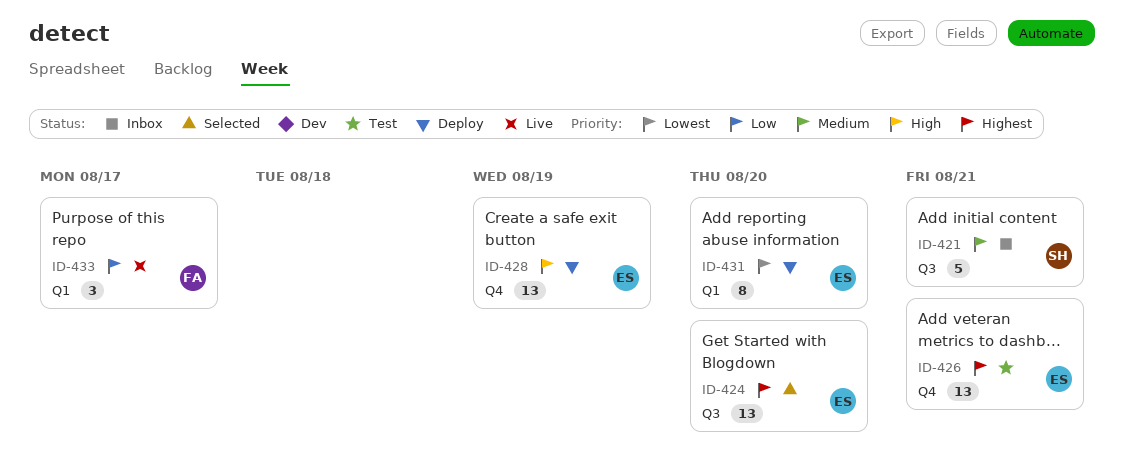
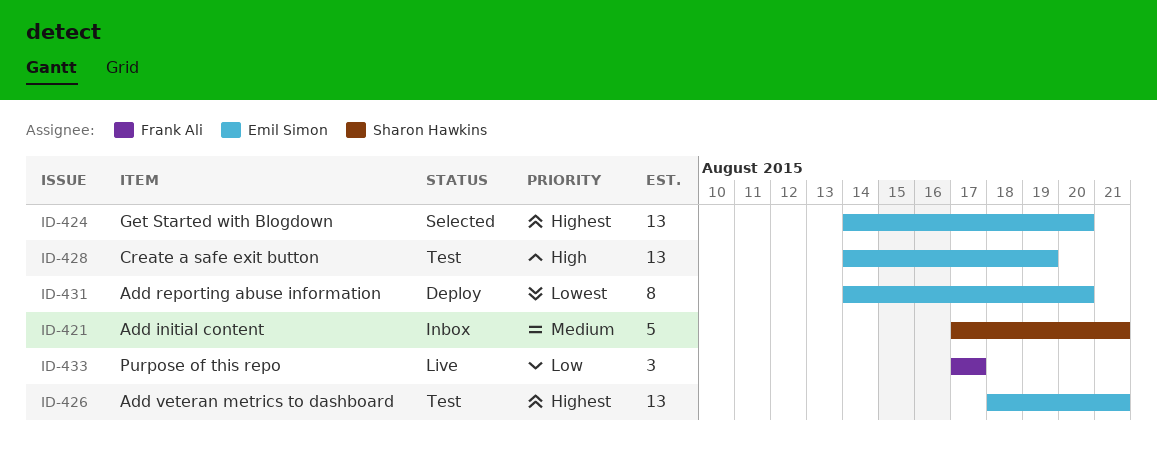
ID-428, status: Deploy -> Test

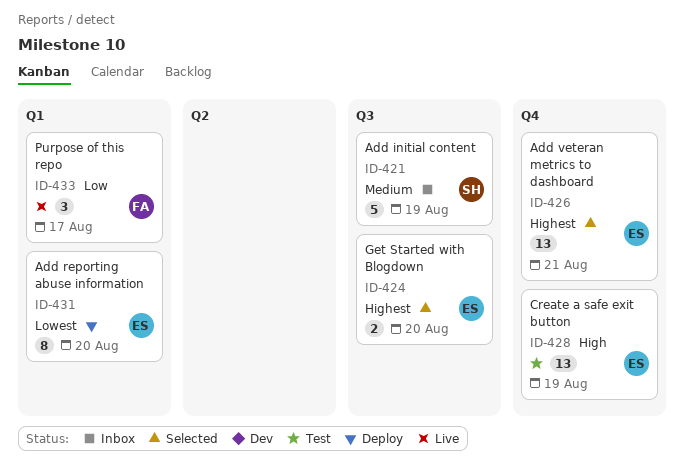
ID-421, due: Aug 21 -> Aug 19
ID-424, estimate: 13 -> 2
ID-426, status: Test -> Selected

